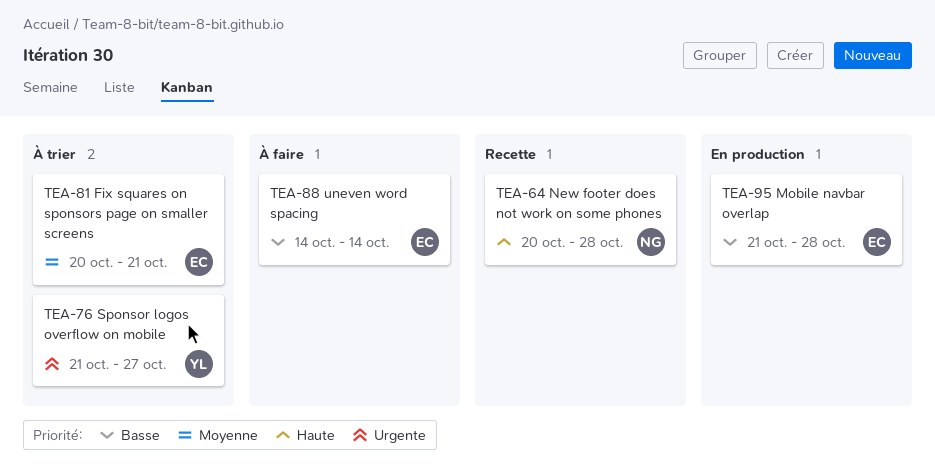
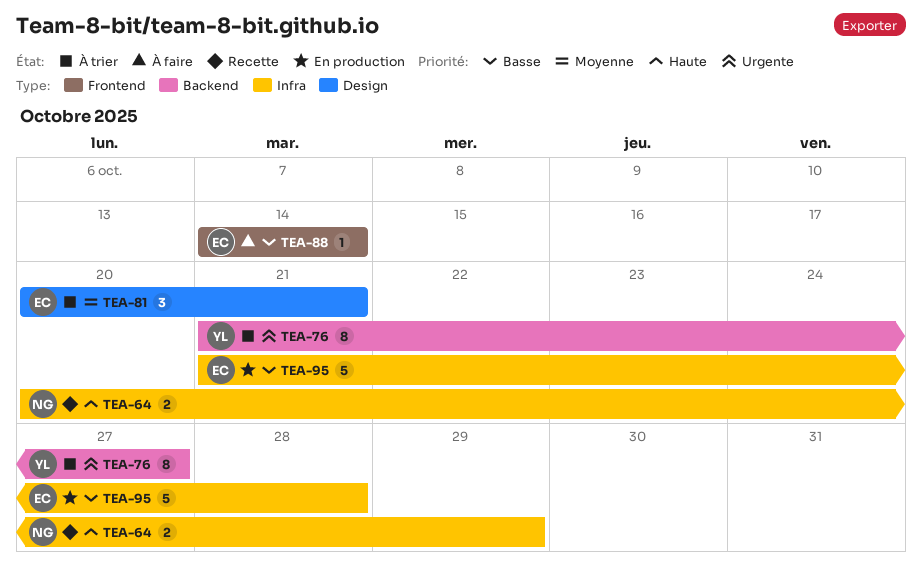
TEA-64, due: Oct 28 -> Oct 29

